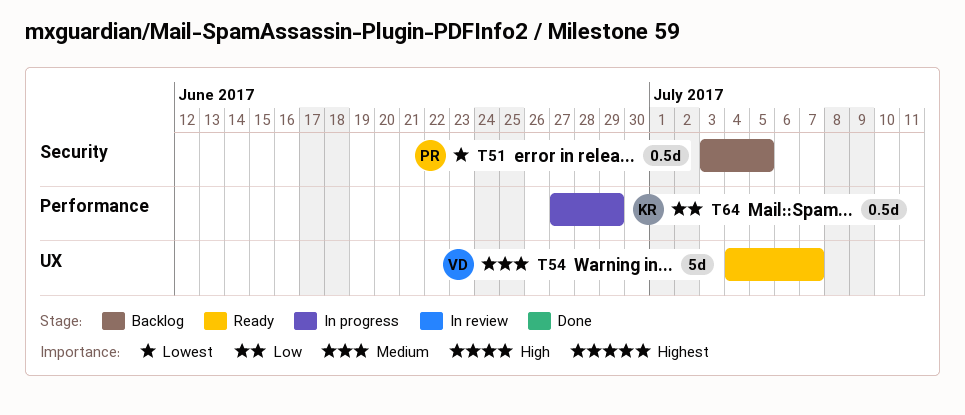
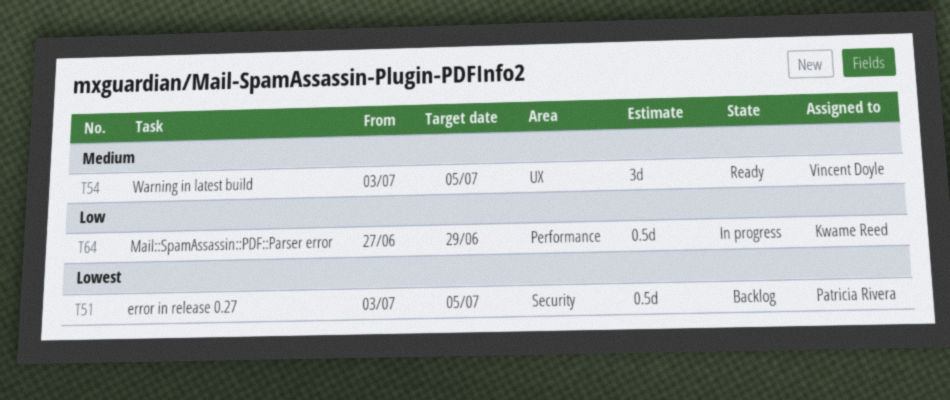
T54, estimate: 5d -> 3d
T54, start: Jul 4 -> Jul 3
T54, due: Jul 7 -> Jul 5

